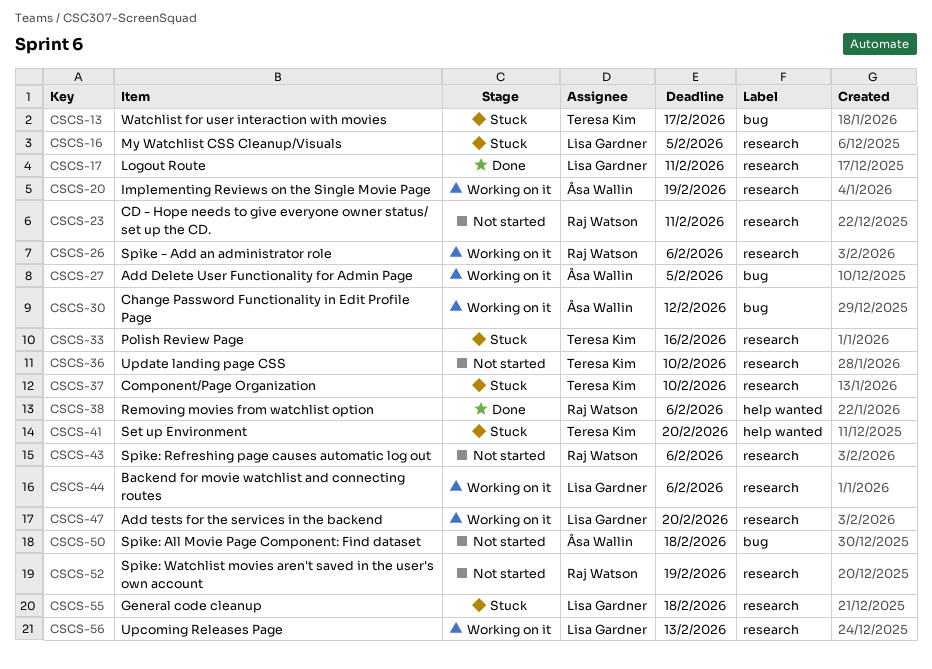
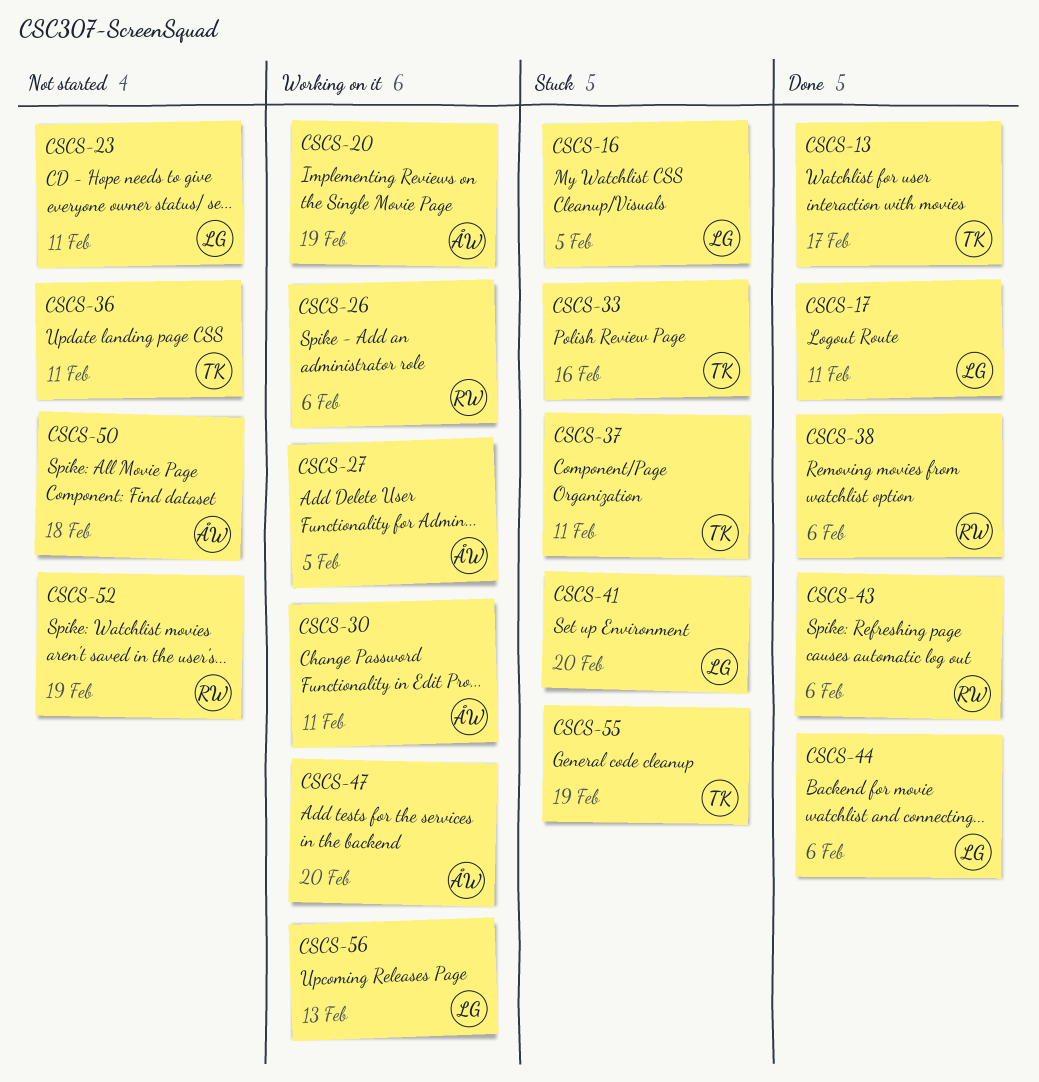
CSCS-13, status: Stuck -> Done
CSCS-23, owner: Raj Watson -> Lisa Gardner
CSCS-30, due: Feb 12 -> Feb 11
CSCS-36, due: Feb 10 -> Feb 11
CSCS-37, due: Feb 10 -> Feb 11
CSCS-41, owner: Teresa Kim -> Lisa Gardner
CSCS-43, status: Not started -> Done
CSCS-44, status: Working on it -> Done
CSCS-47, owner: Lisa Gardner -> Åsa Wallin
CSCS-55, owner: Lisa Gardner -> Teresa Kim
CSCS-55, due: Feb 18 -> Feb 19

